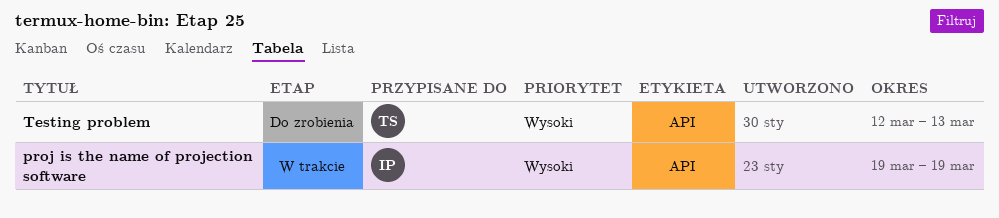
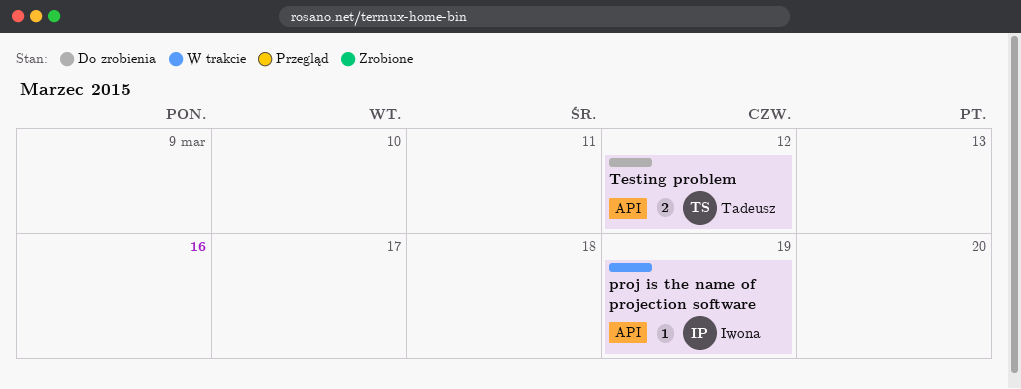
Testing problem, due: Mar 13 -> Mar 12

